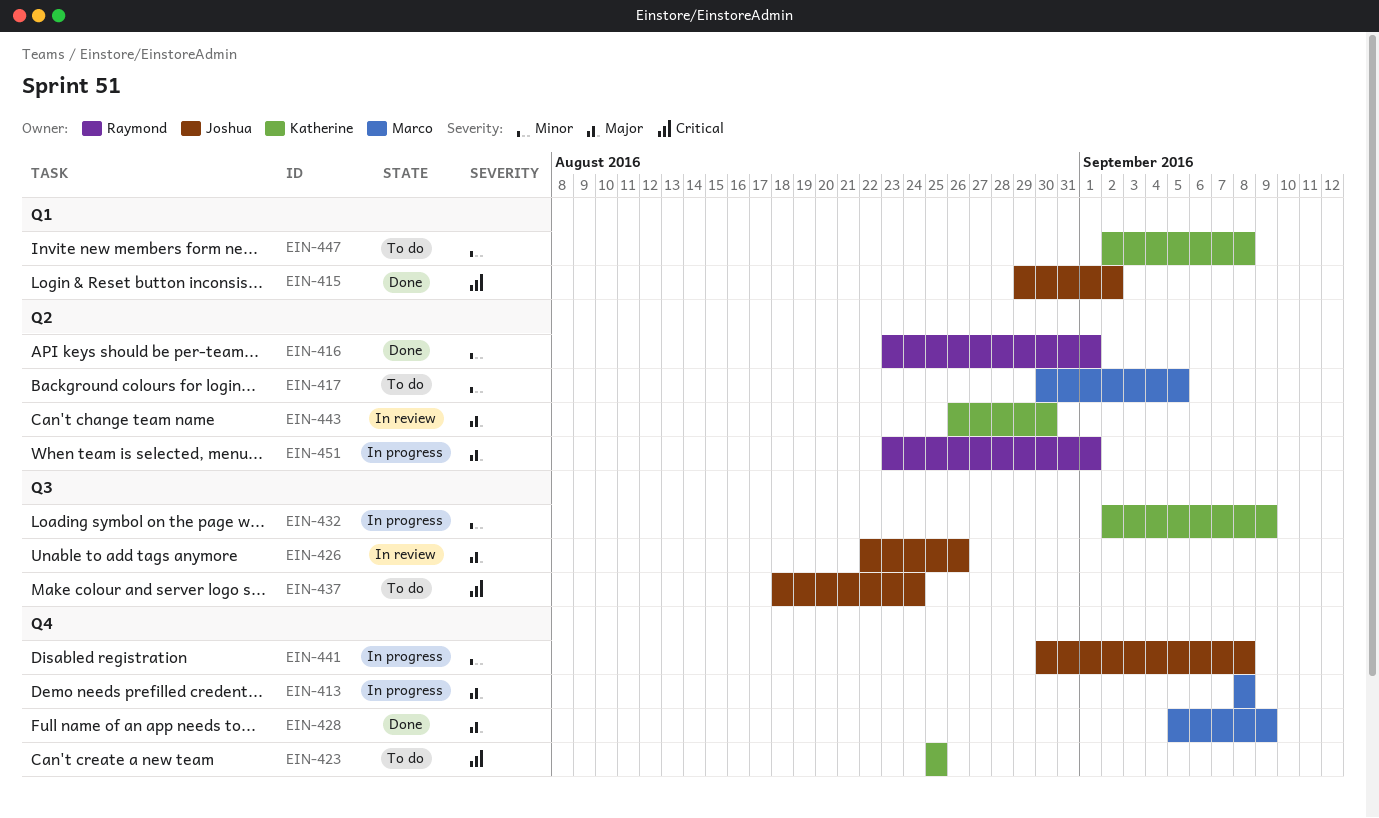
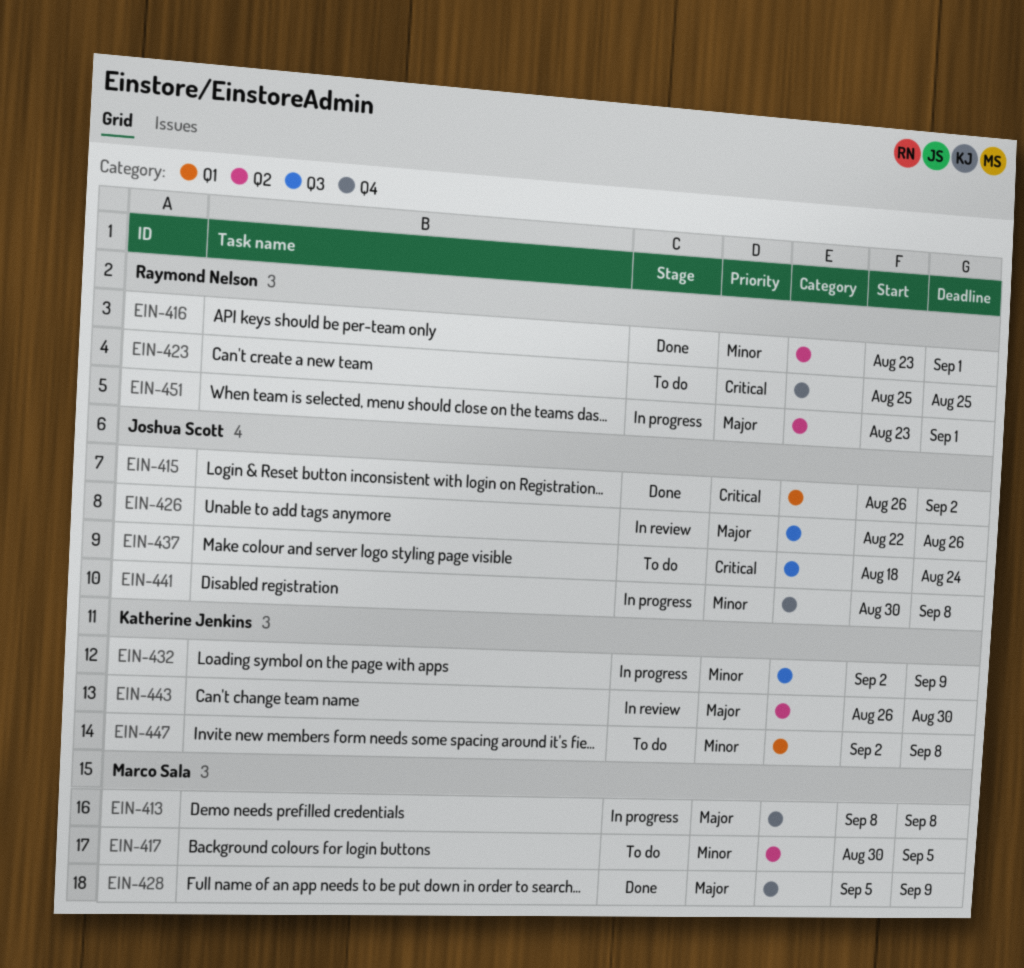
EIN-415, start: Aug 29 -> Aug 26
EIN-423, owner: Katherine Jenkins -> Raymond Nelson

